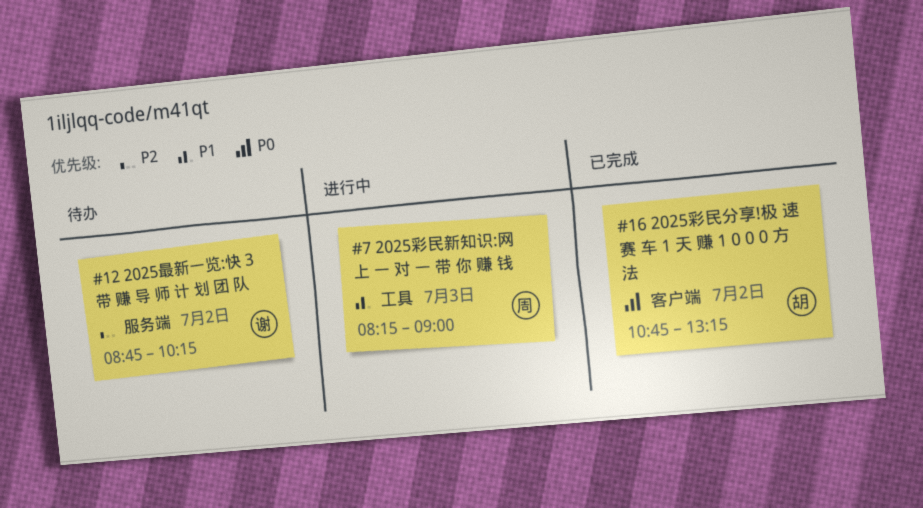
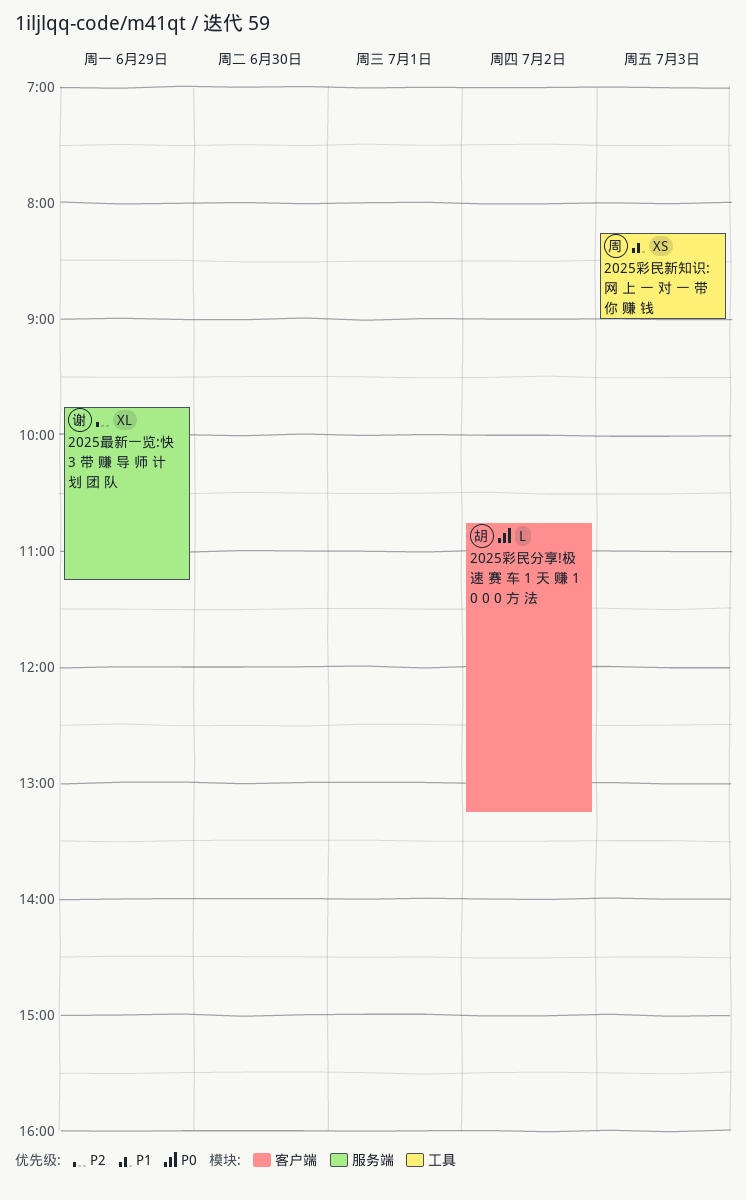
2025最新一览:快 3 带 赚 导 师 计 划 团 队, day: Jul 2 -> Jun 29
2025最新一览:快 3 带 赚 导 师 计 划 团 队, begins: 08:45 -> 09:45
2025最新一览:快 3 带 赚 导 师 计 划 团 队, ends: 10:15 -> 11:15

